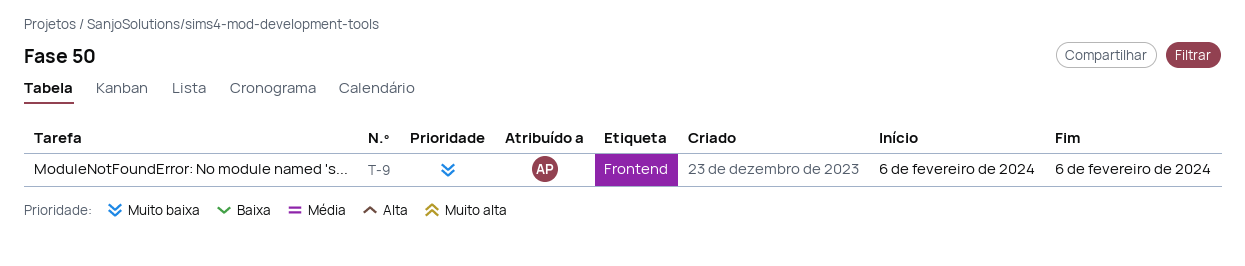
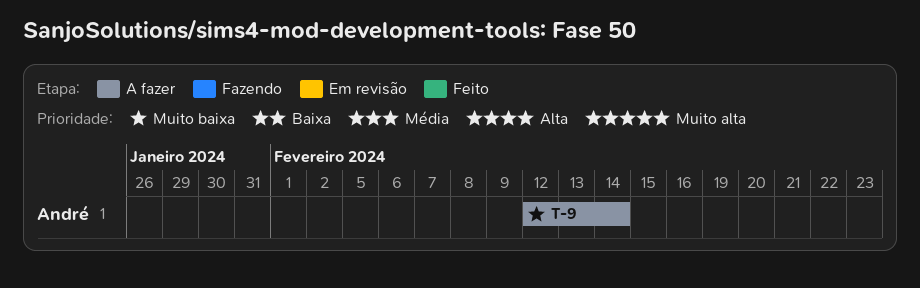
T-9, start: Feb 6 -> Feb 12
T-9, due: Feb 6 -> Feb 14

